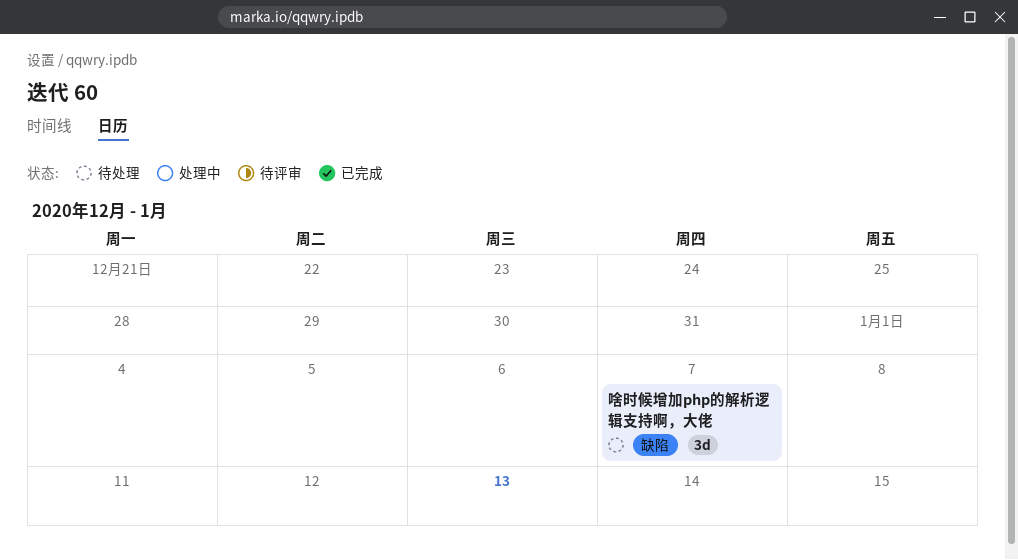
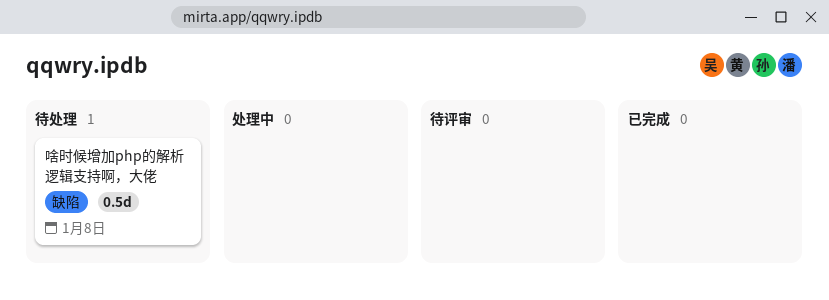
啥时候增加php的解析逻辑支持啊，大佬, estimate: 3d -> 0.5d
啥时候增加php的解析逻辑支持啊，大佬, due: Jan 7 -> Jan 8

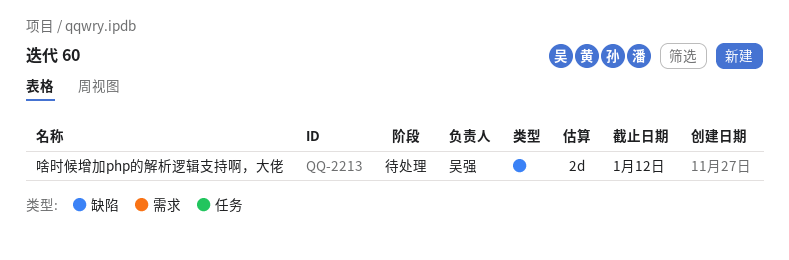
啥时候增加php的解析逻辑支持啊，大佬, estimate: 0.5d -> 2d
啥时候增加php的解析逻辑支持啊，大佬, due: Jan 8 -> Jan 12

